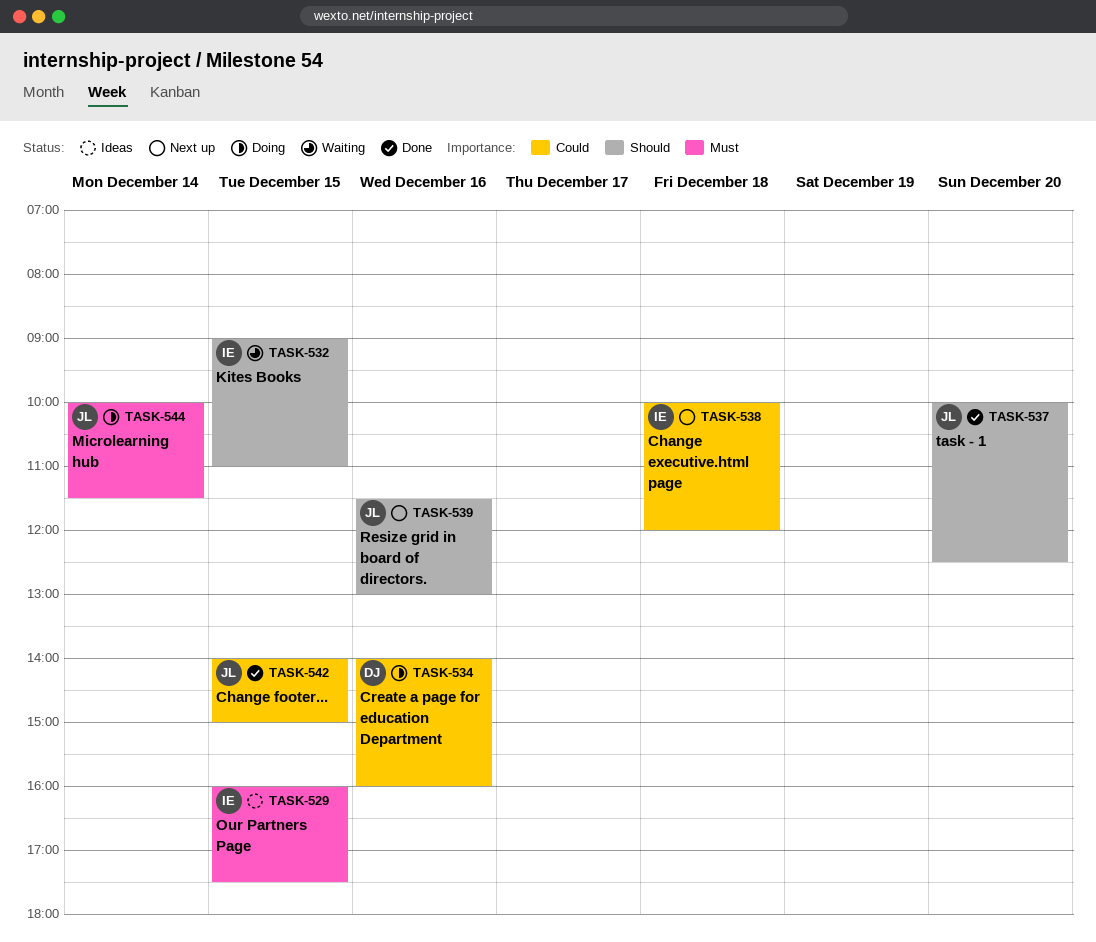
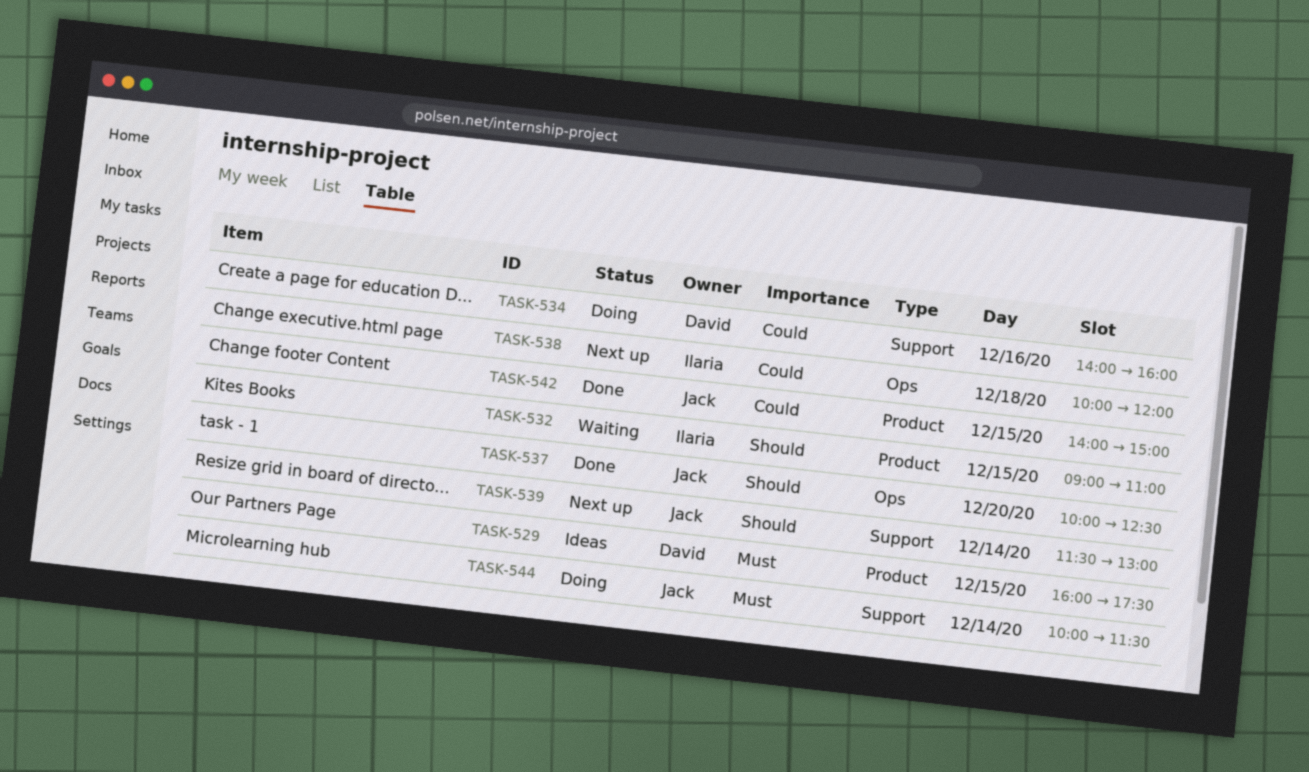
TASK-529, owner: Ilaria -> David
TASK-539, day: Dec 16 -> Dec 14

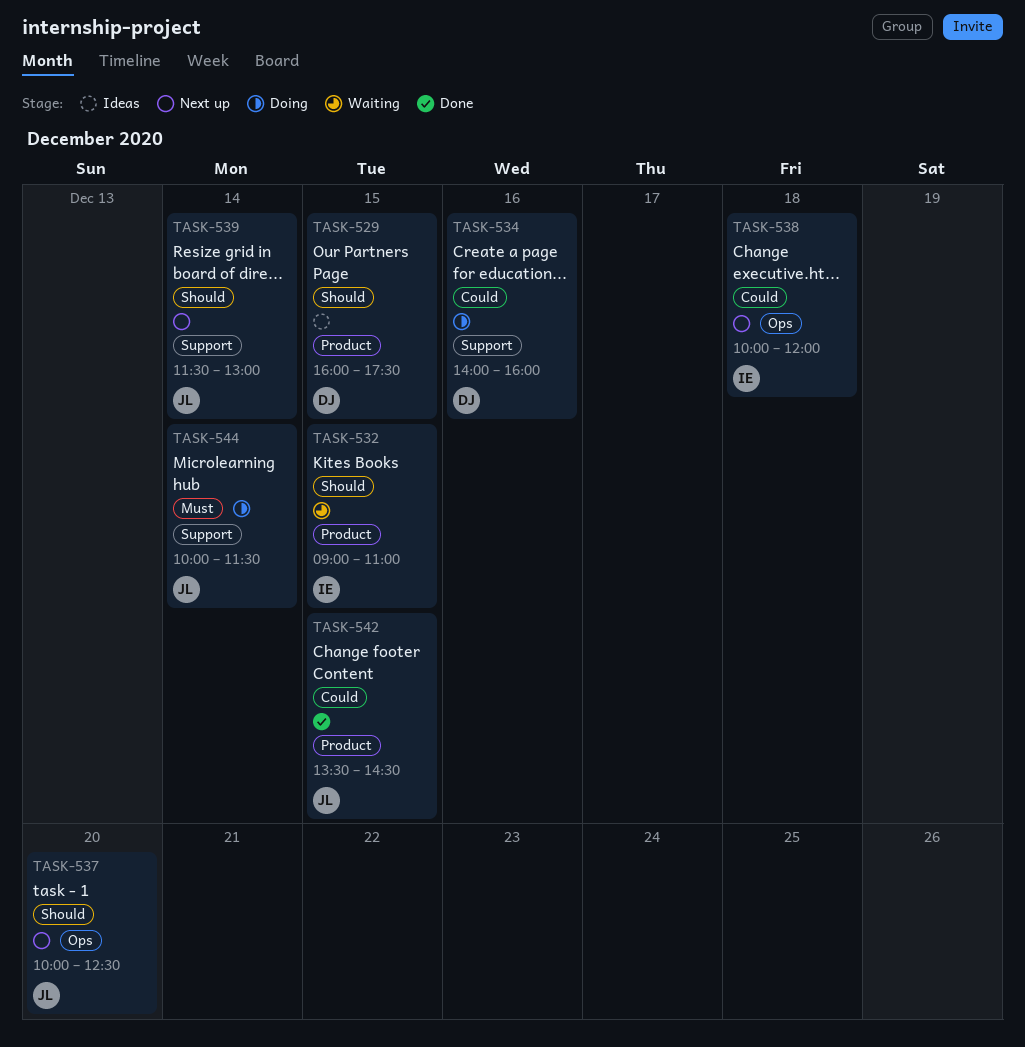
TASK-529, priority: Must -> Should
TASK-537, status: Done -> Next up
TASK-542, begins: 14:00 -> 13:30
TASK-542, ends: 15:00 -> 14:30

